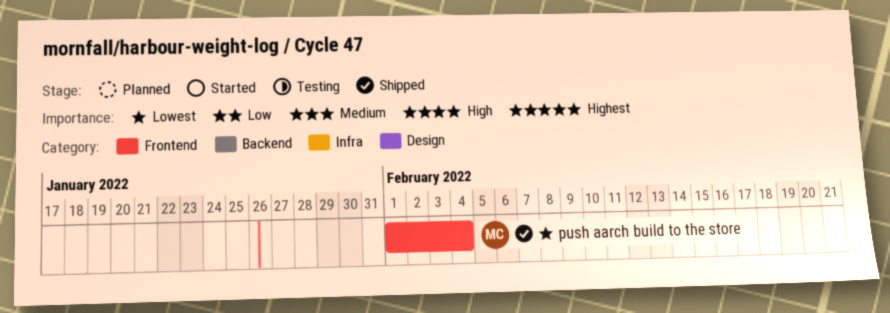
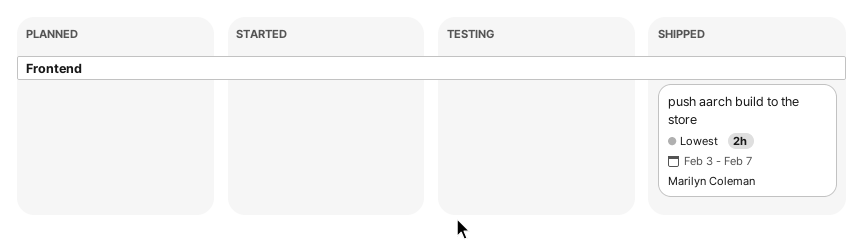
push aarch build to the store, start: Feb 1 -> Feb 3
push aarch build to the store, due: Feb 4 -> Feb 7

